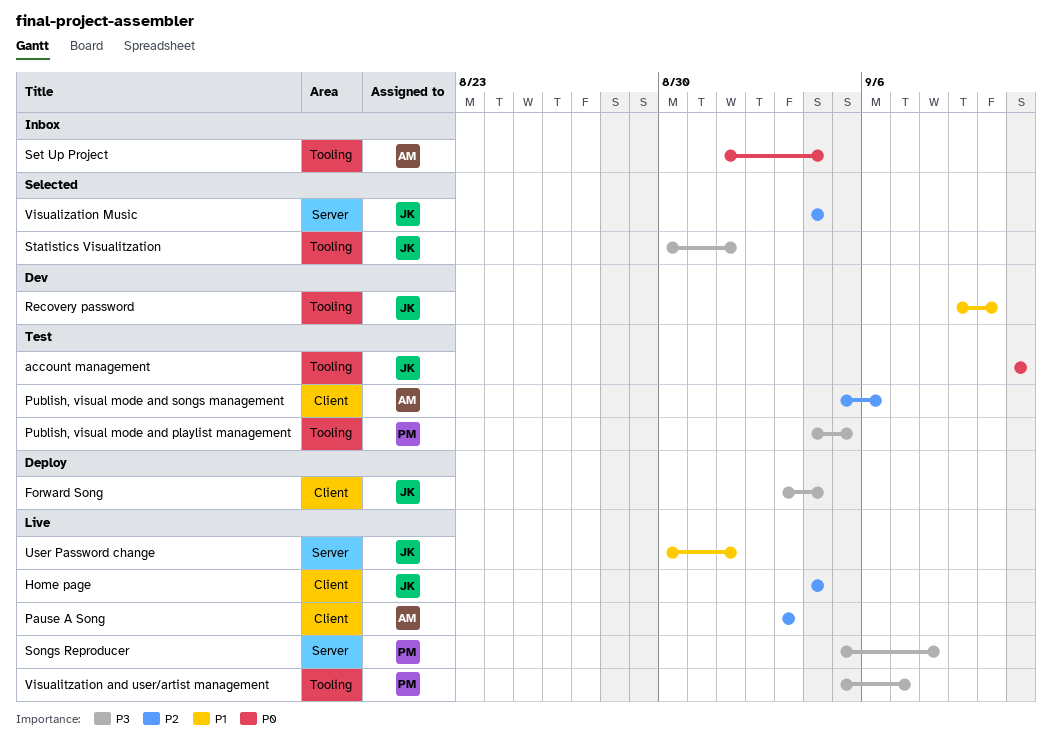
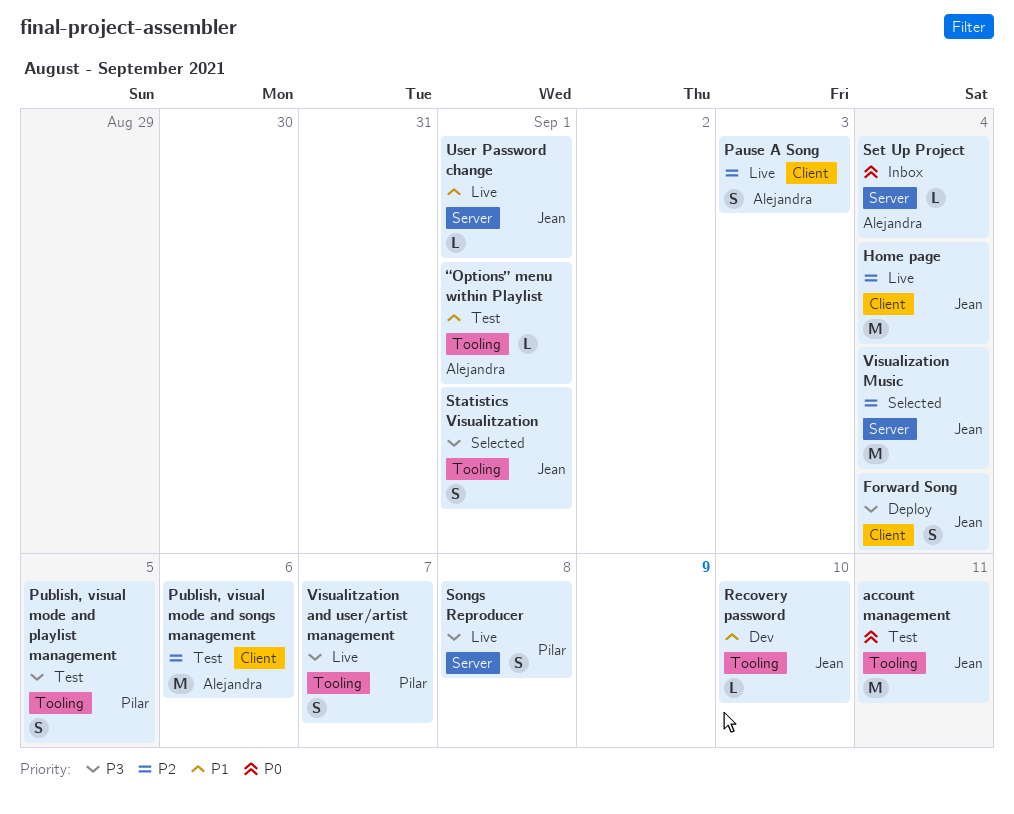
Set Up Project, label: Tooling -> Server
“Options” menu within Playlist: none -> present

